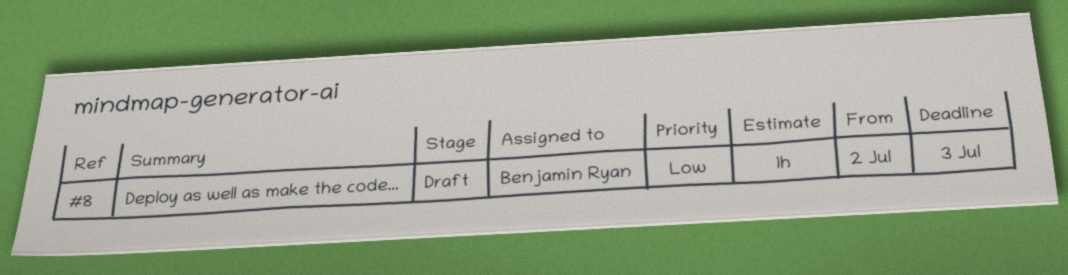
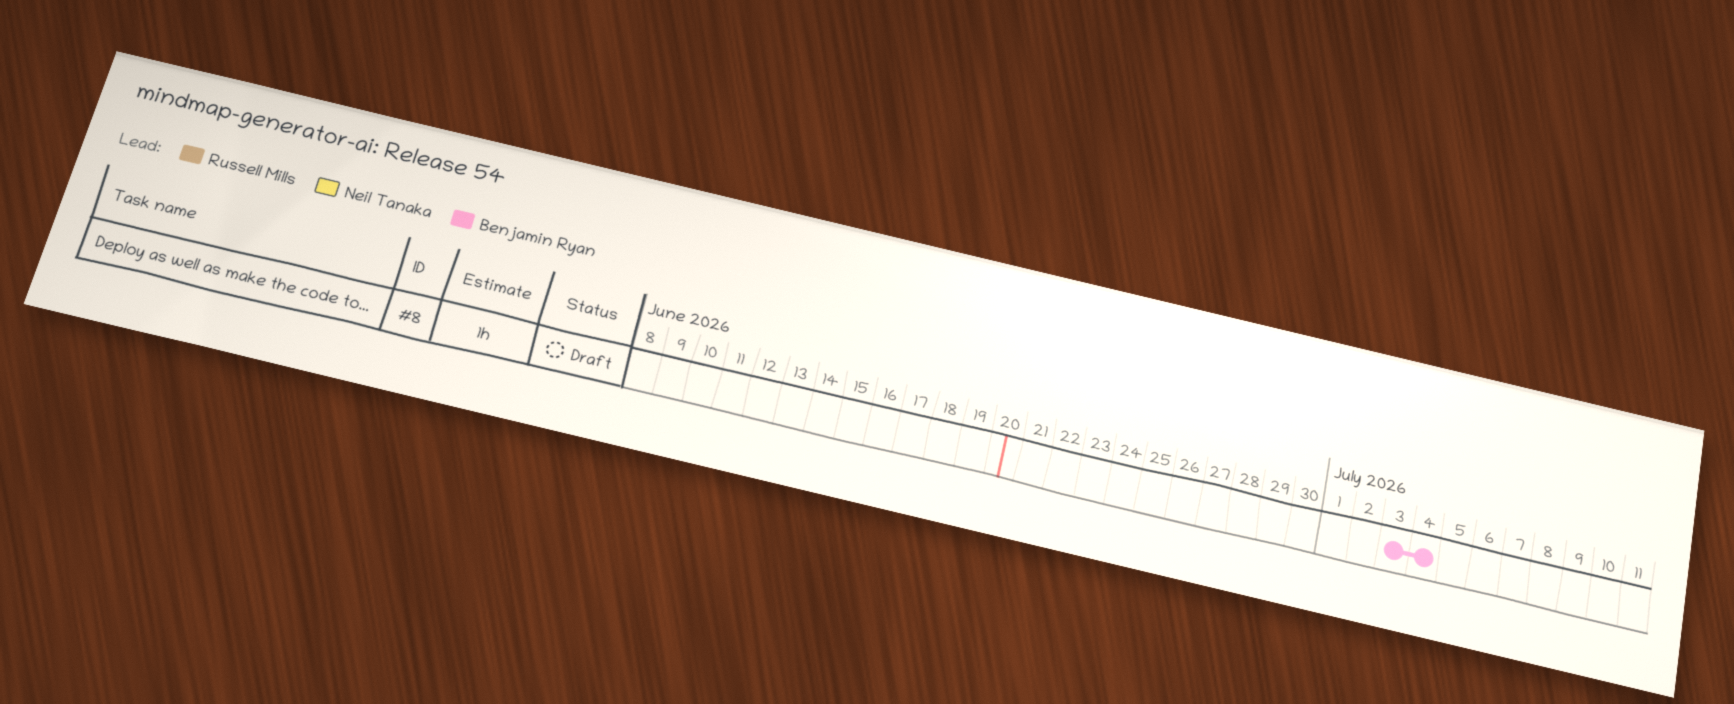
#8, start: Jul 2 -> Jul 3
#8, due: Jul 3 -> Jul 4

